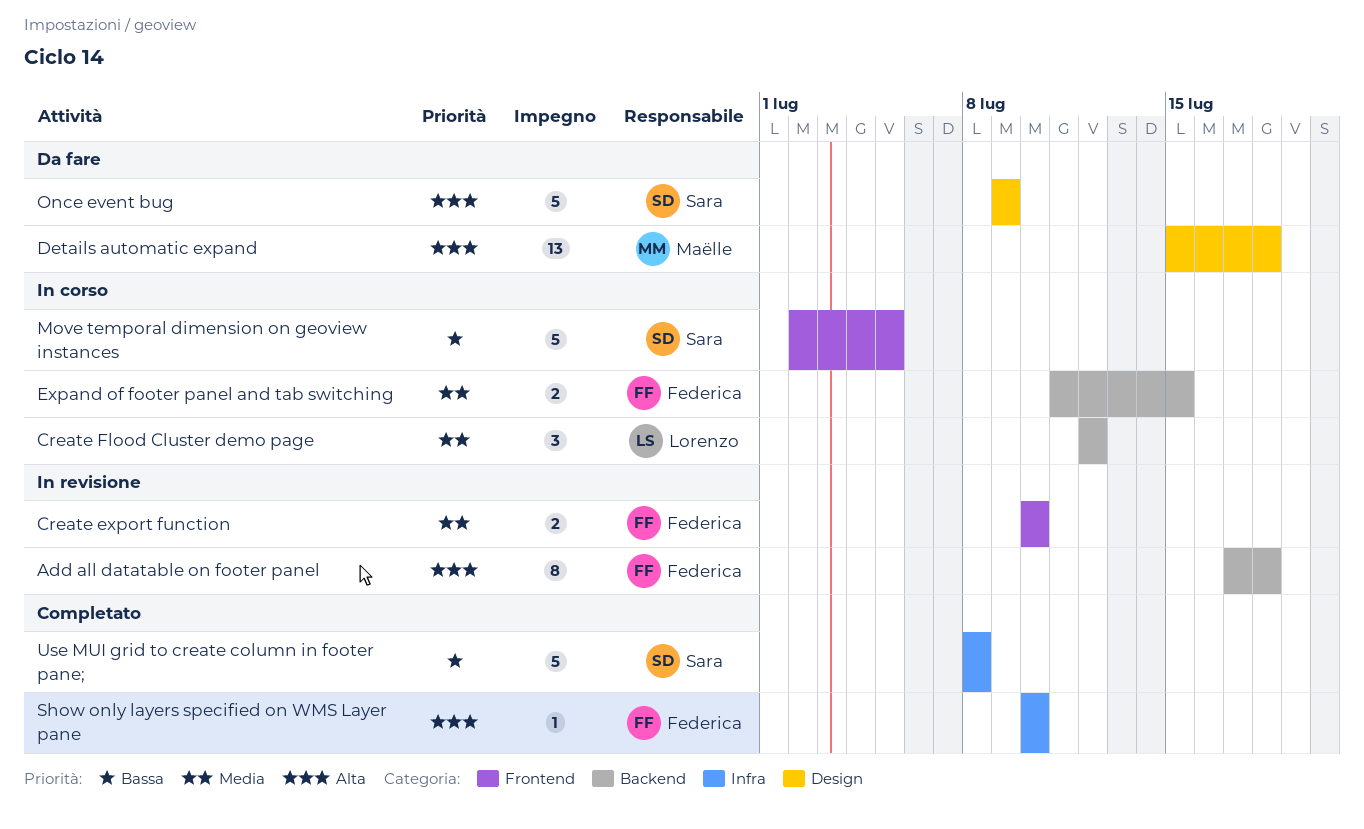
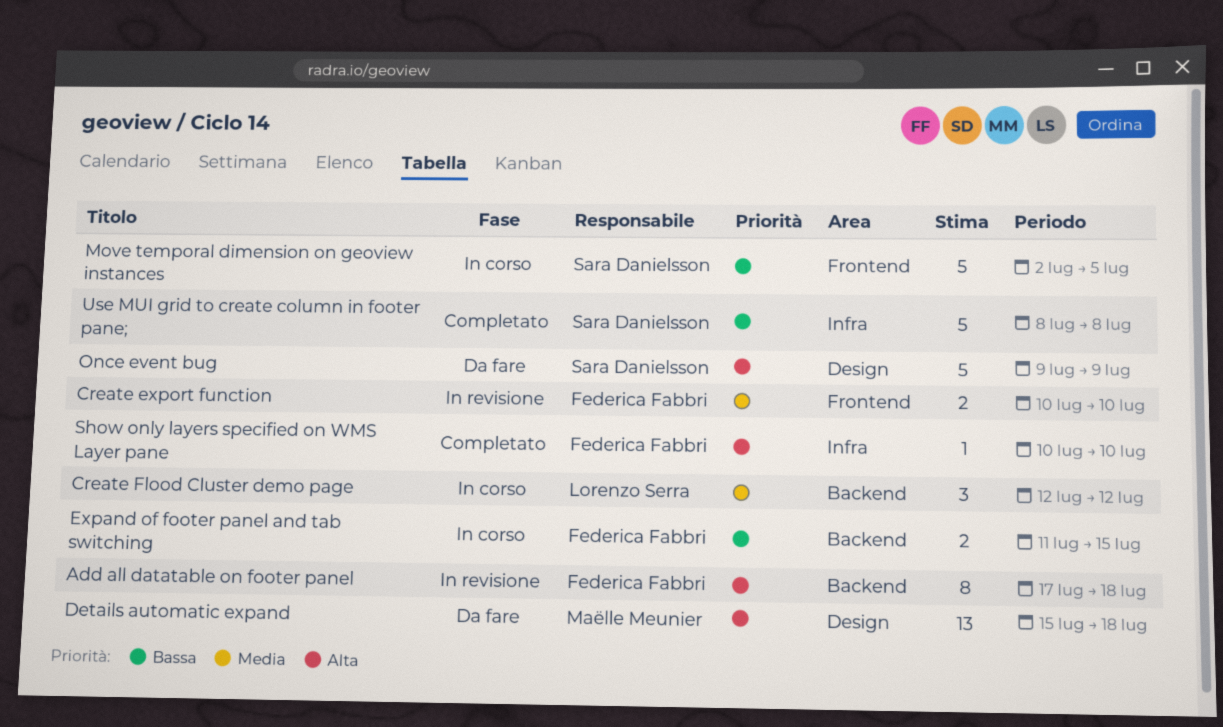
Expand of footer panel and tab switching, priority: Media -> Bassa

